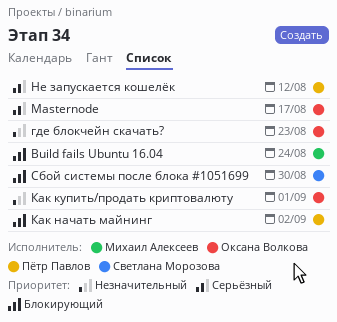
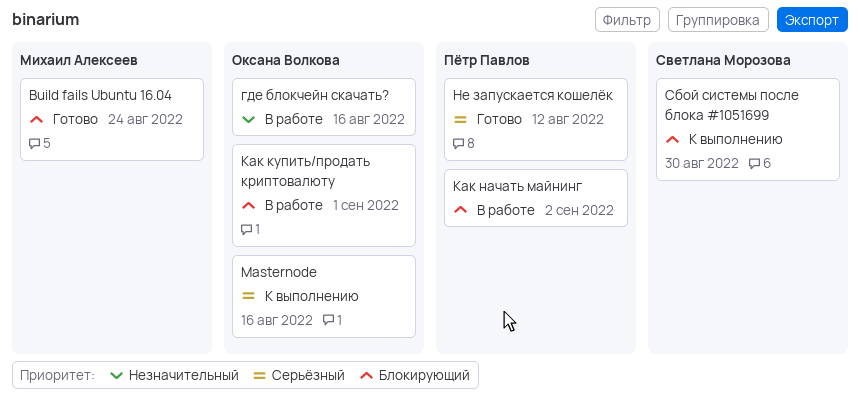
Masternode, due: Aug 17 -> Aug 16
где блокчейн скачать?, due: Aug 23 -> Aug 16
Как купить/продать криптовалюту, priority: Незначительный -> Блокирующий

